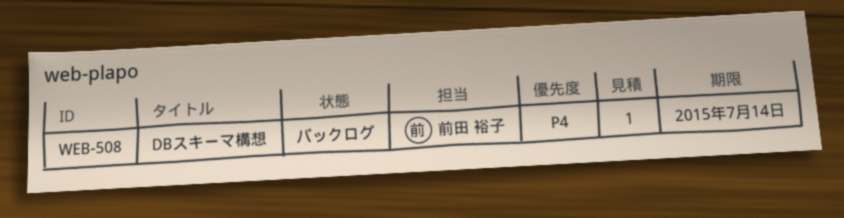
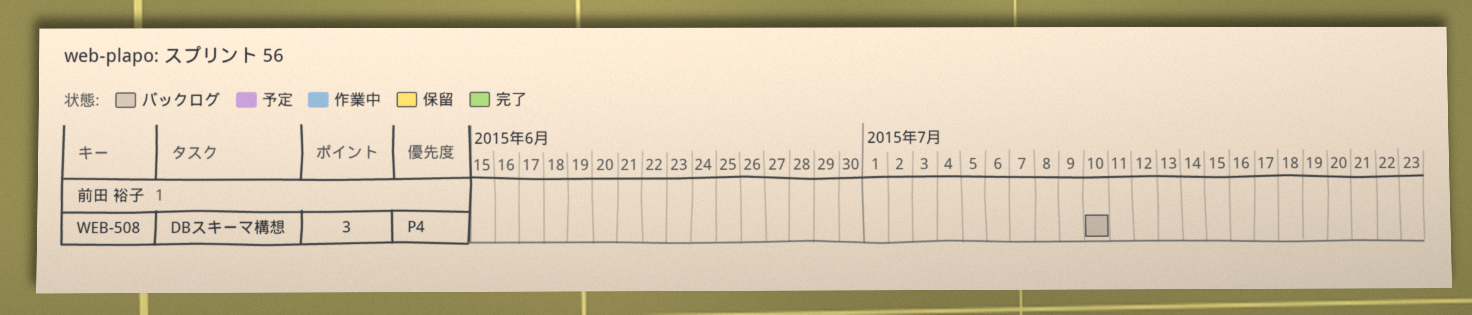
WEB-508, estimate: 1 -> 3
WEB-508, due: Jul 14 -> Jul 10

